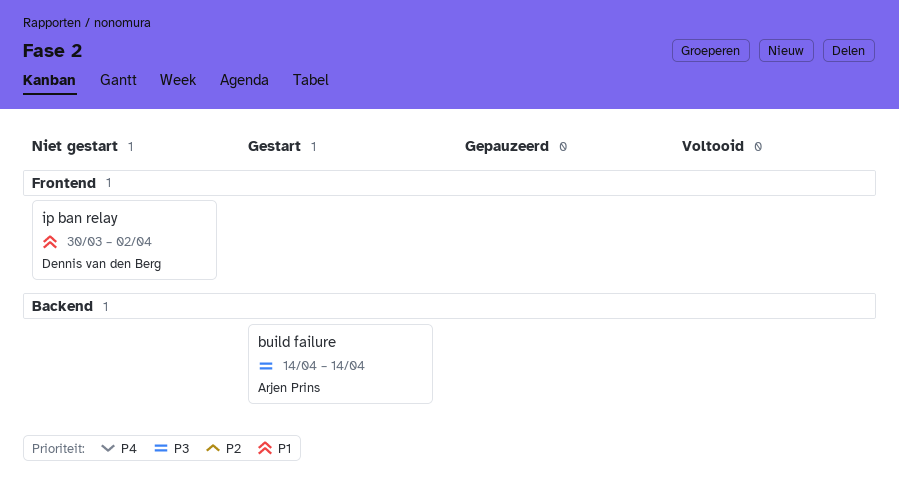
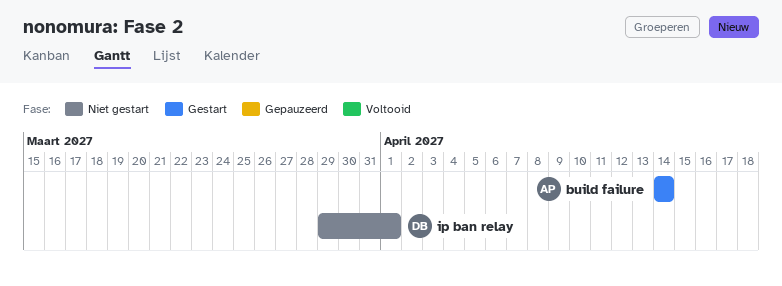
ip ban relay, start: Mar 30 -> Mar 29
ip ban relay, due: Apr 2 -> Apr 1

